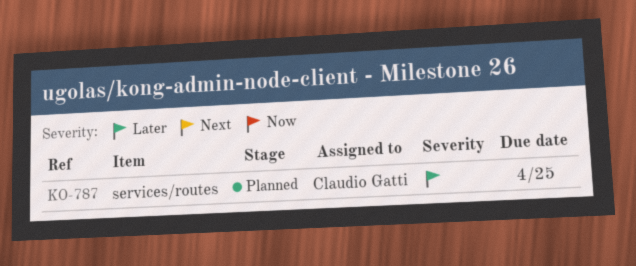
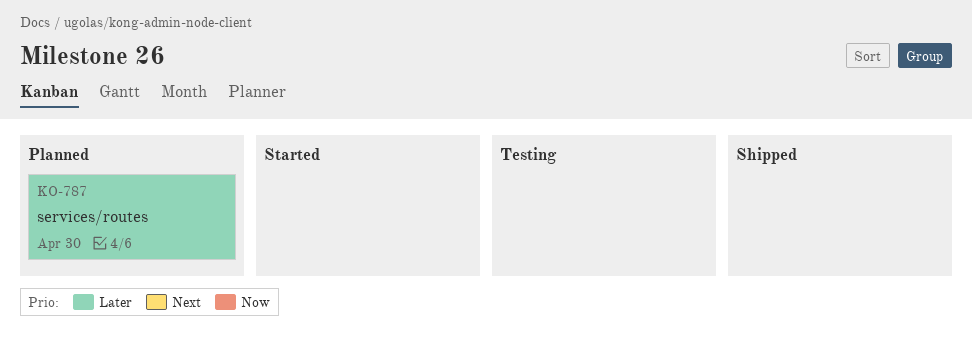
KO-787, due: Apr 25 -> Apr 30

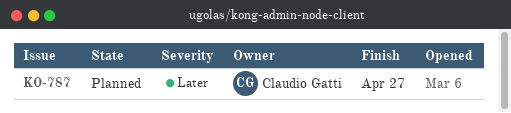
KO-787, due: Apr 30 -> Apr 27

